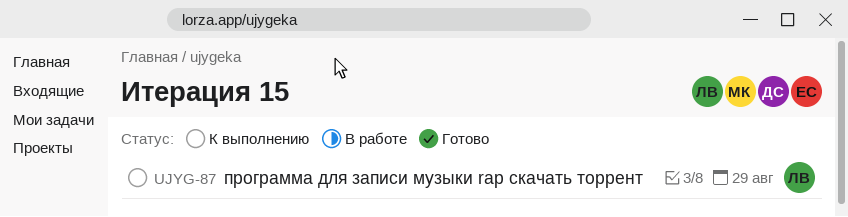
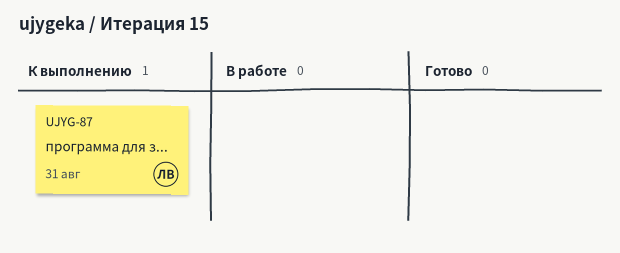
UJYG-87, due: Aug 29 -> Aug 31

